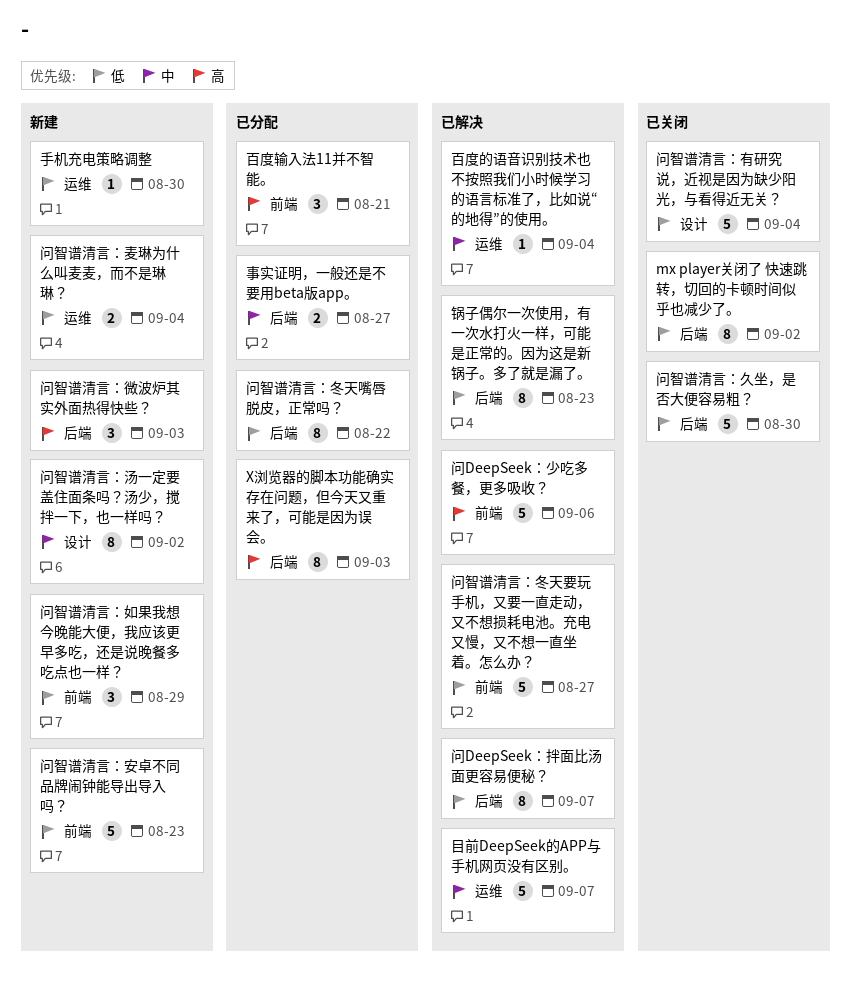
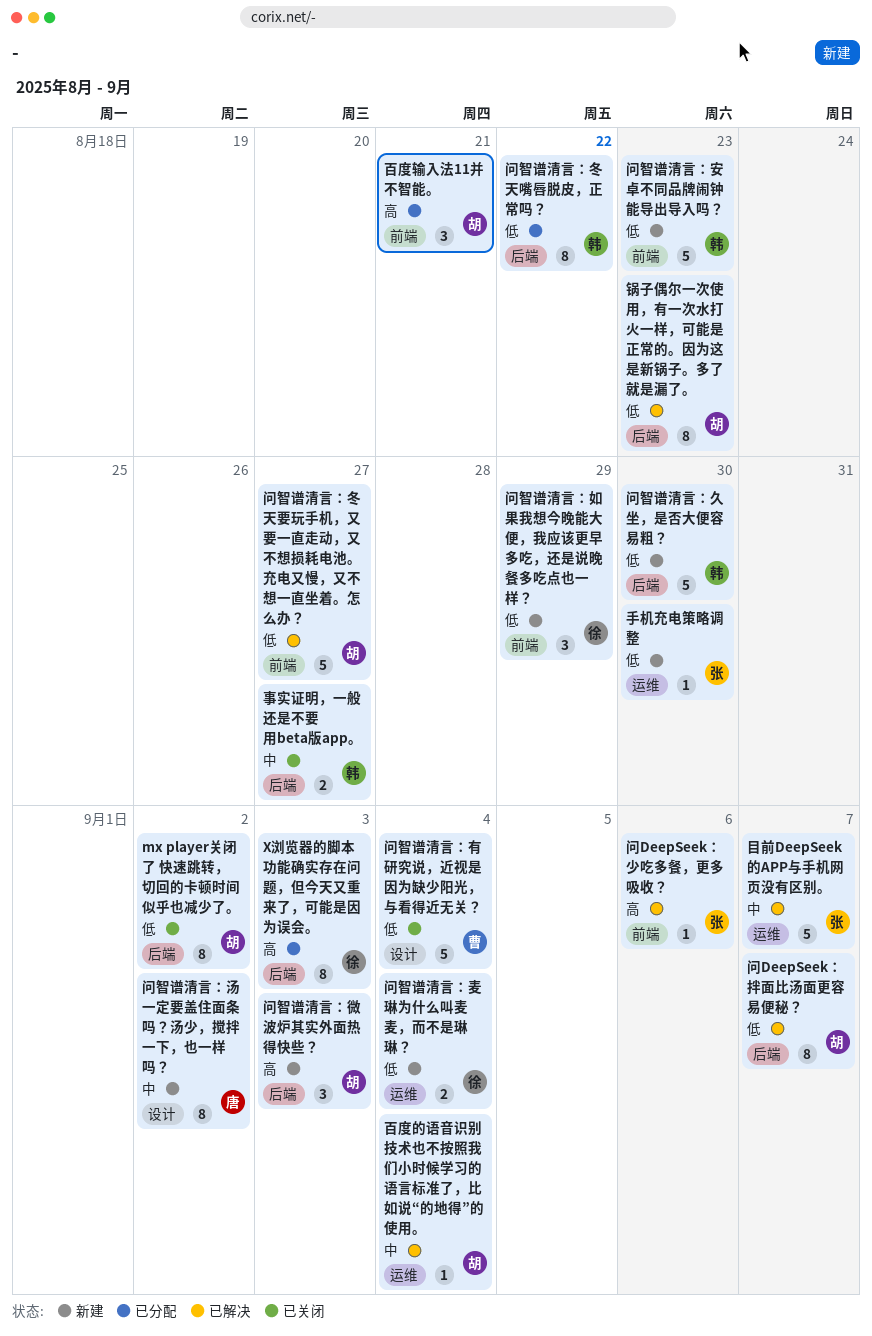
事实证明，一般还是不要用beta版app。, status: 已分配 -> 已关闭
问DeepSeek：少吃多餐，更多吸收？, estimate: 5 -> 1
问智谱清言：久坐，是否大便容易粗？, status: 已关闭 -> 新建

